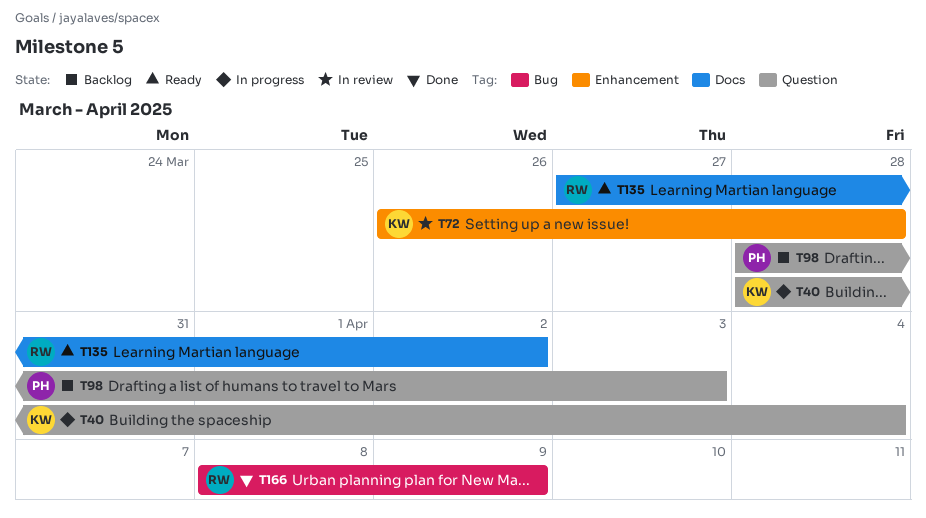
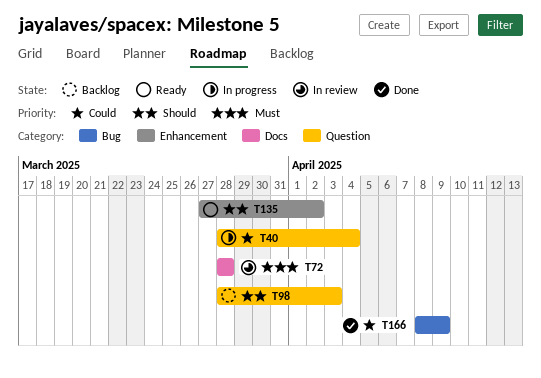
T72, label: Enhancement -> Docs
T72, start: Mar 26 -> Mar 28
T135, label: Docs -> Enhancement

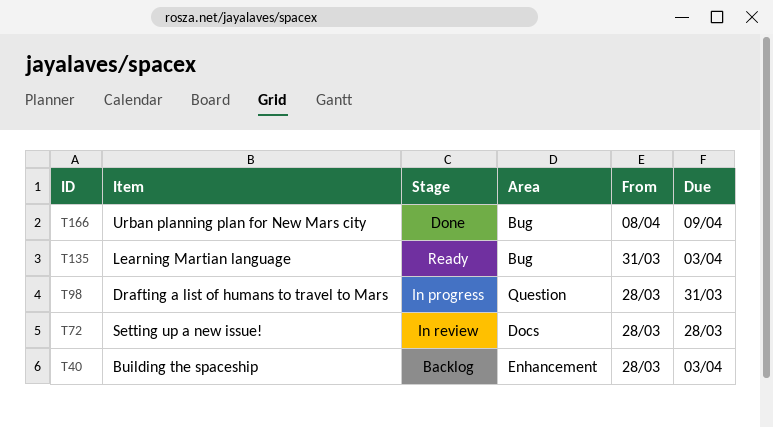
T40, status: In progress -> Backlog
T40, label: Question -> Enhancement
T40, due: Apr 4 -> Apr 3
T98, status: Backlog -> In progress
T98, due: Apr 3 -> Mar 31
T135, label: Enhancement -> Bug
T135, start: Mar 27 -> Mar 31
T135, due: Apr 2 -> Apr 3

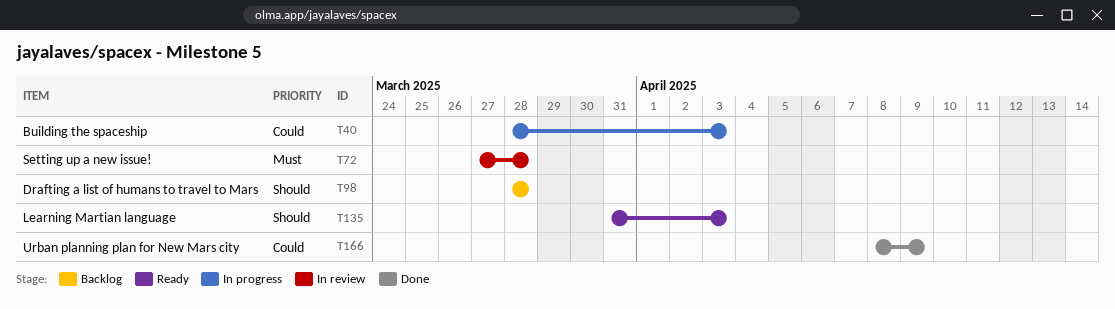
T40, status: Backlog -> In progress
T72, start: Mar 28 -> Mar 27
T98, status: In progress -> Backlog
T98, due: Mar 31 -> Mar 28

